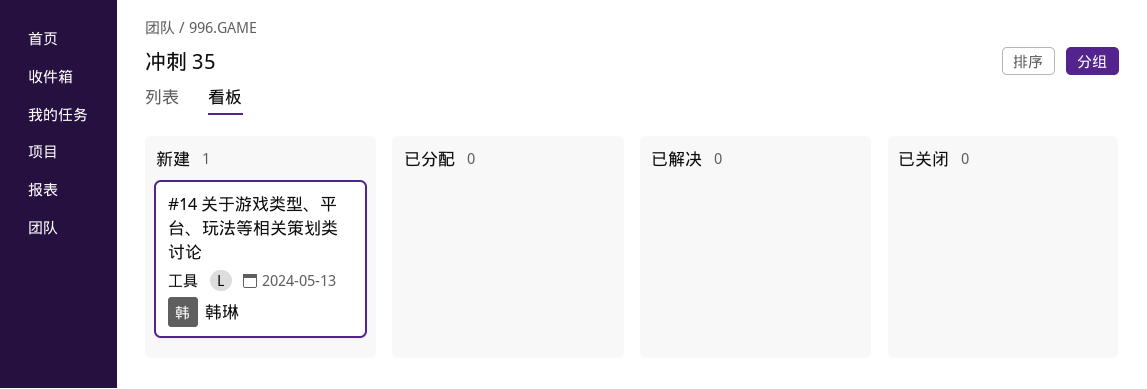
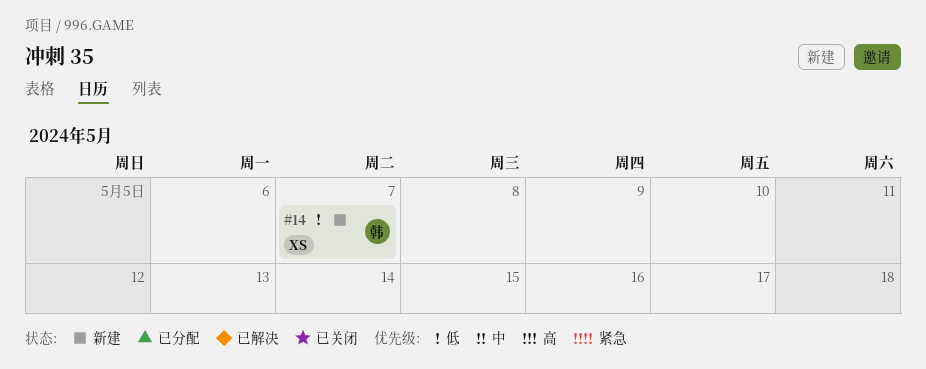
#14, estimate: L -> XS
#14, due: May 13 -> May 7

